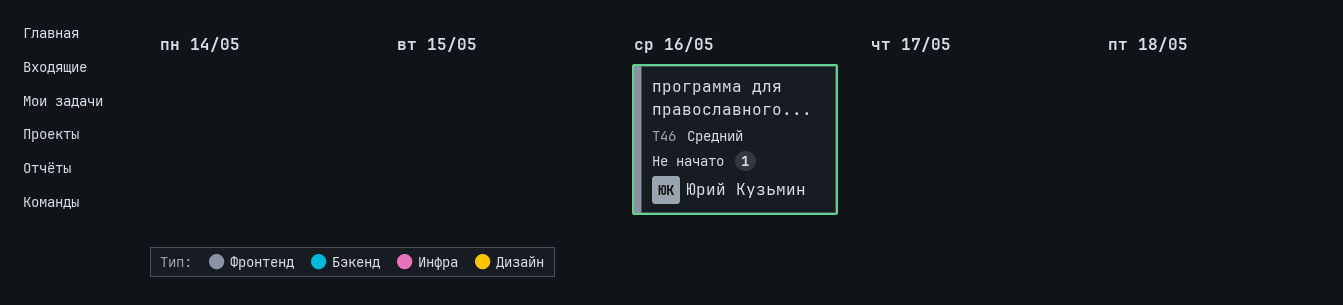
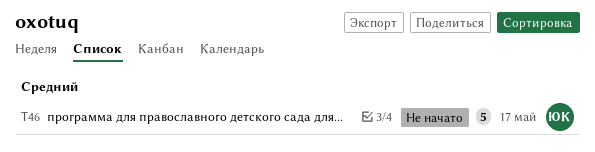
T46, estimate: 1 -> 5
T46, due: May 16 -> May 17

